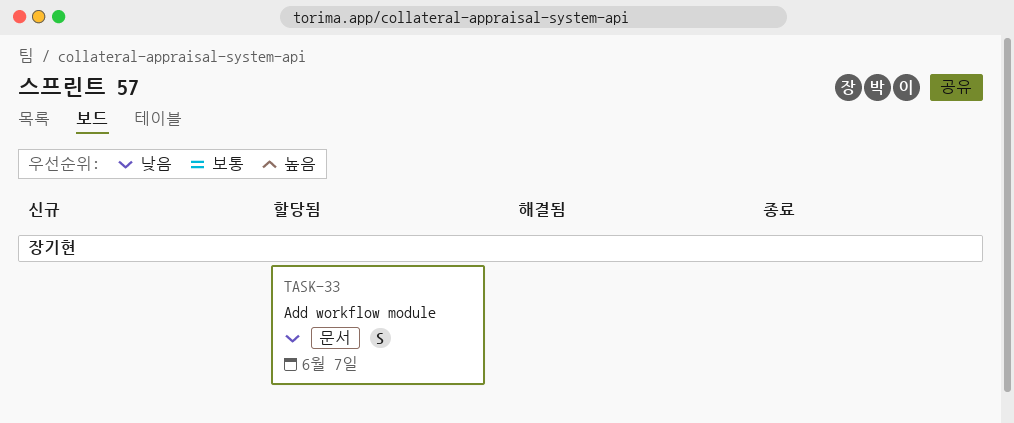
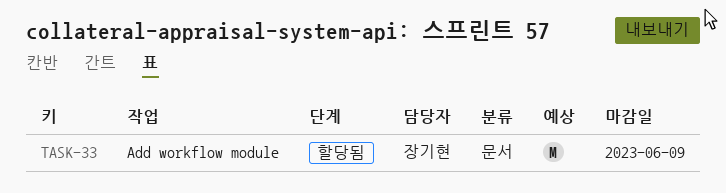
TASK-33, estimate: S -> M
TASK-33, due: Jun 7 -> Jun 9

